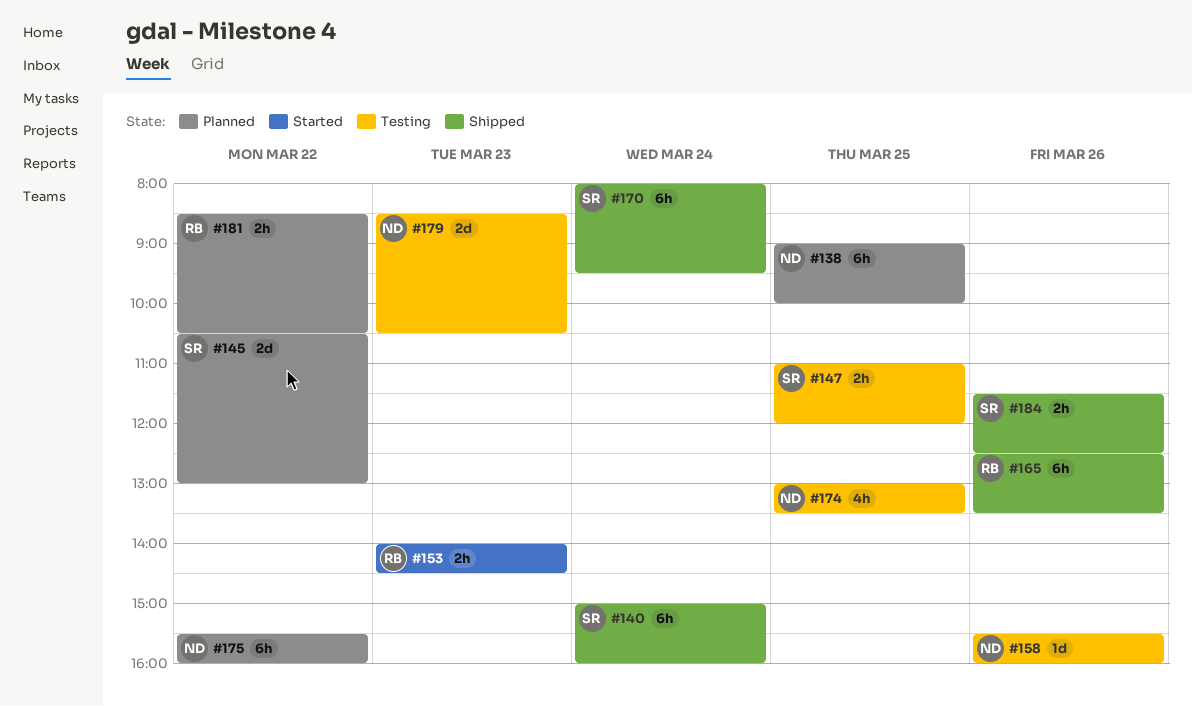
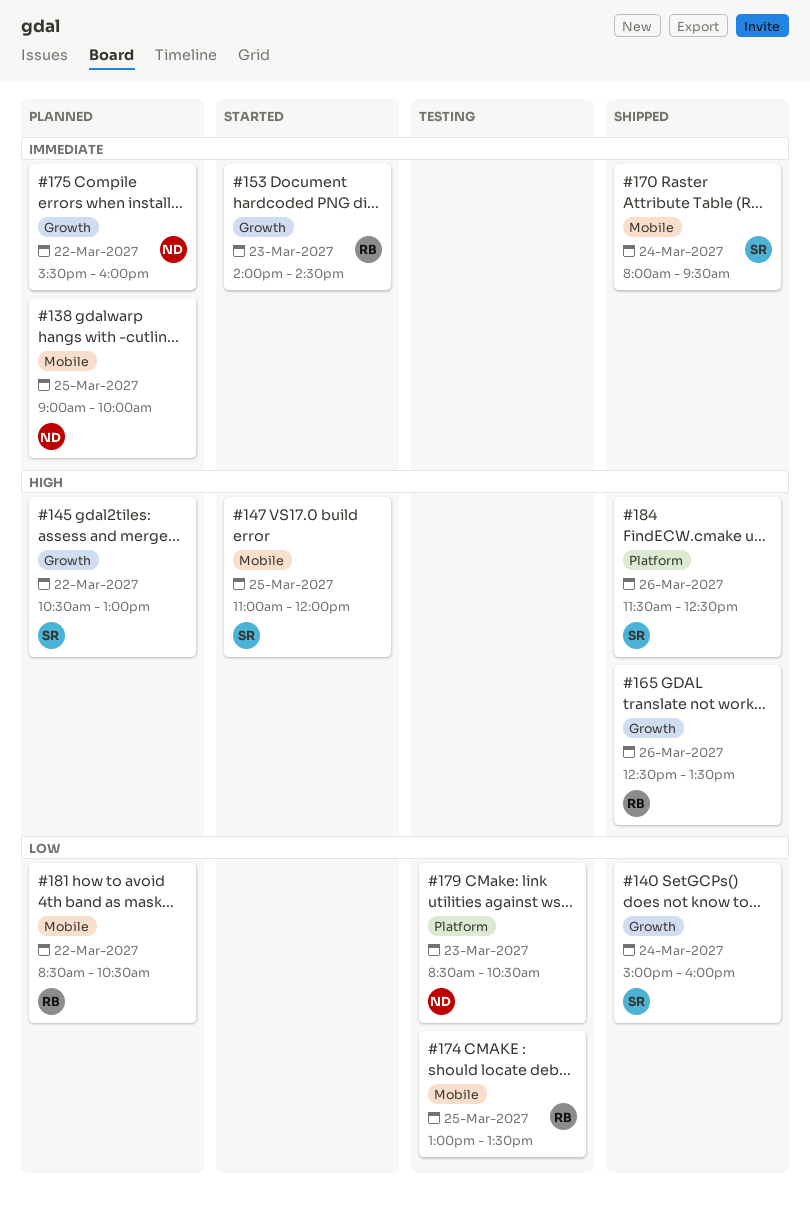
#147, status: Testing -> Started
#158: present -> none
#174, owner: ND -> RB

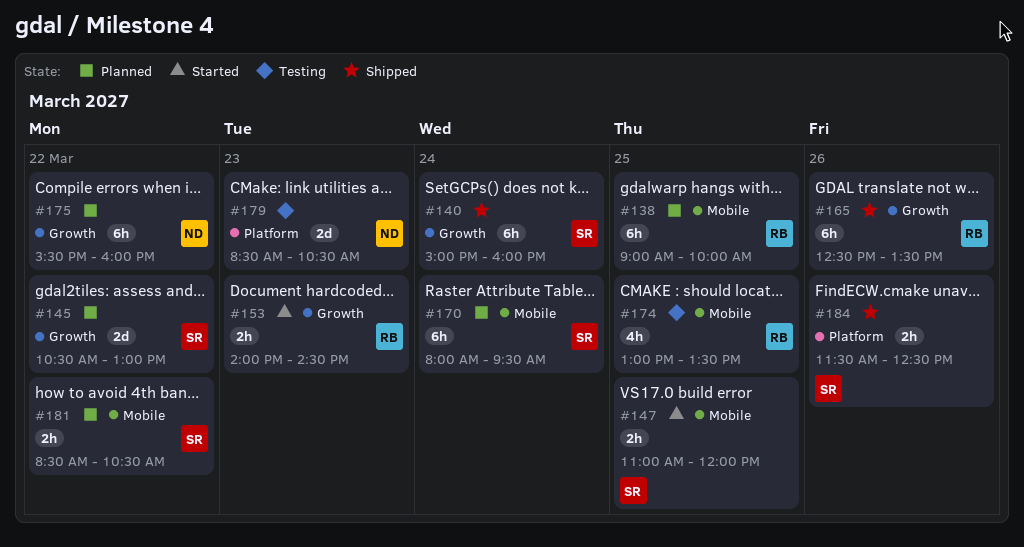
#138, owner: ND -> RB
#170, status: Shipped -> Planned
#181, owner: RB -> SR

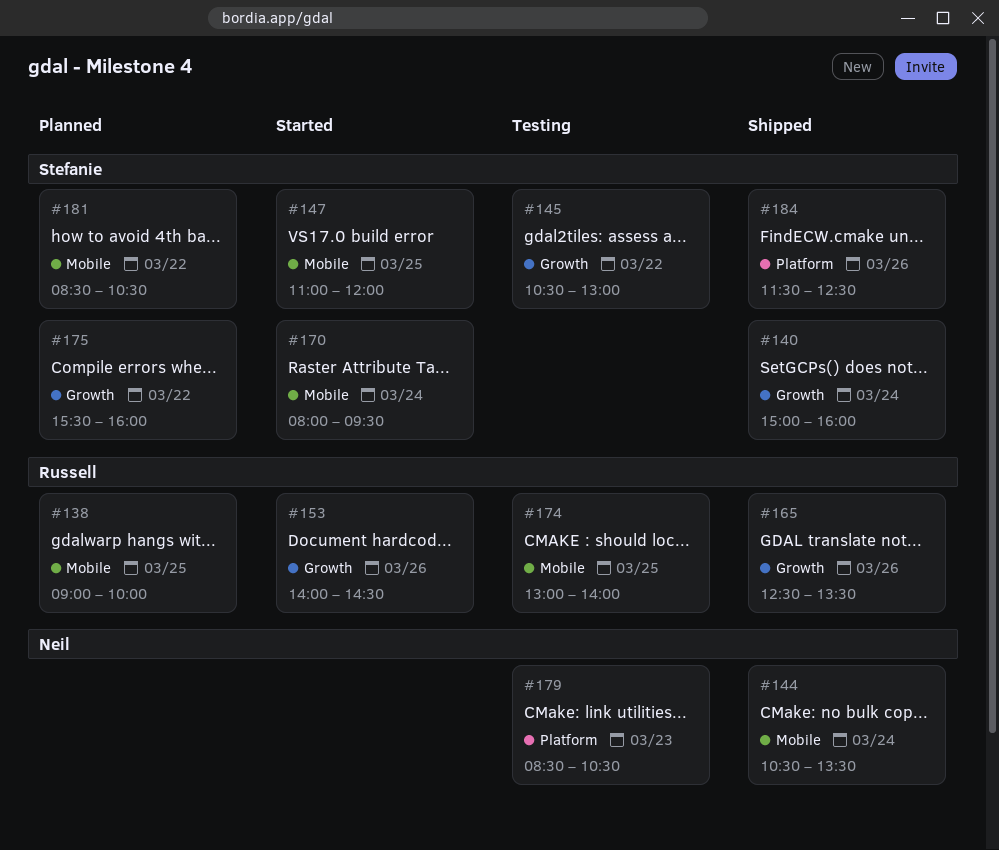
#144: none -> present
#145, status: Planned -> Testing
#153, day: Mar 23 -> Mar 26
#170, status: Planned -> Started
#174, ends: 13:30 -> 14:00
#175, owner: Neil -> Stefanie

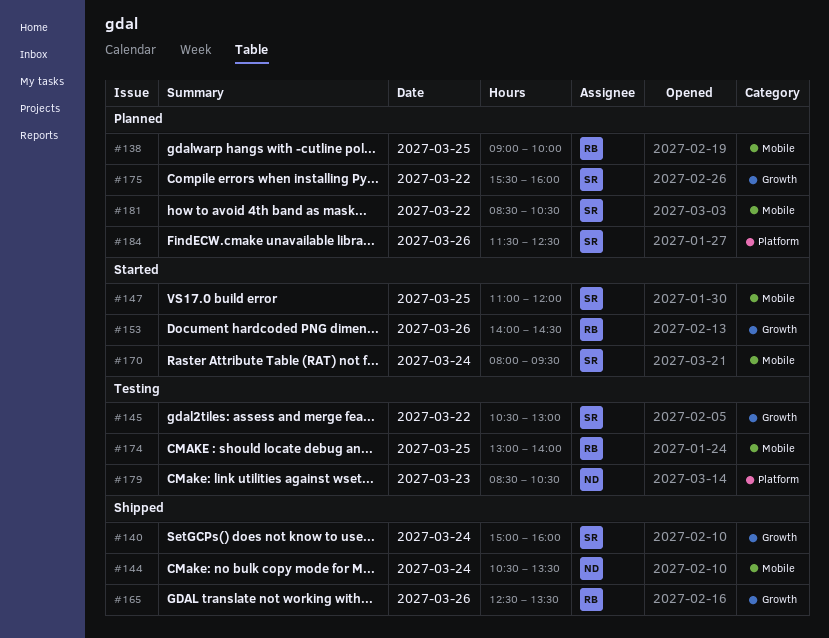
#184, status: Shipped -> Planned

